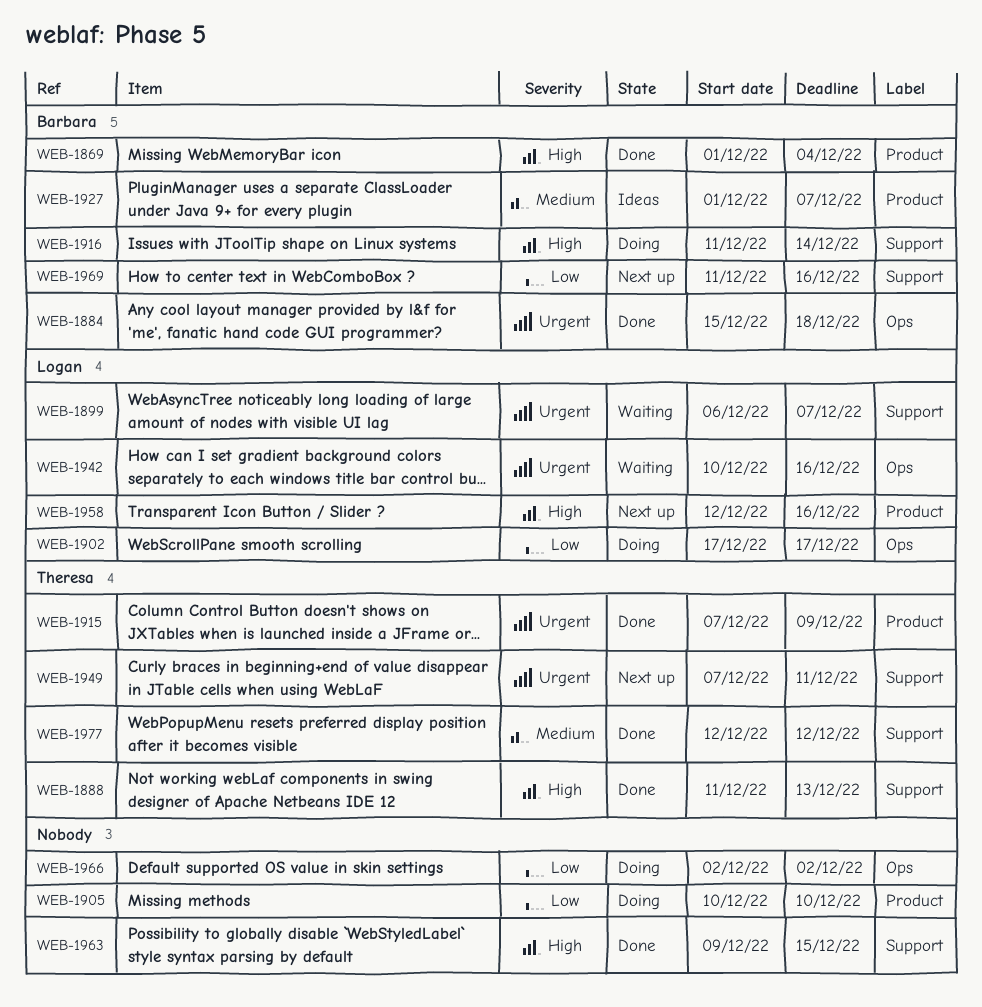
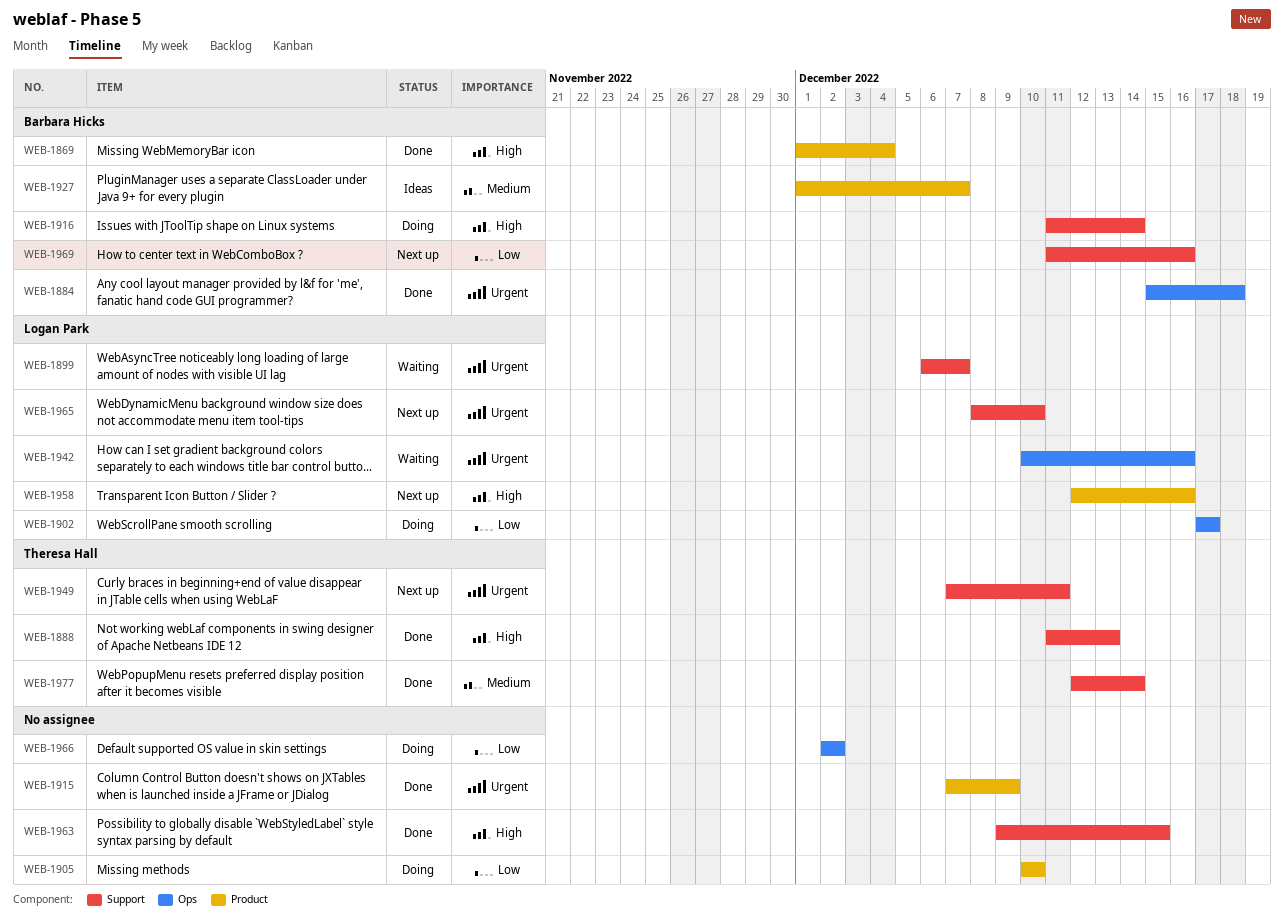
WEB-1915, owner: Theresa Hall -> none
WEB-1965: none -> present
WEB-1977, due: Dec 12 -> Dec 14

